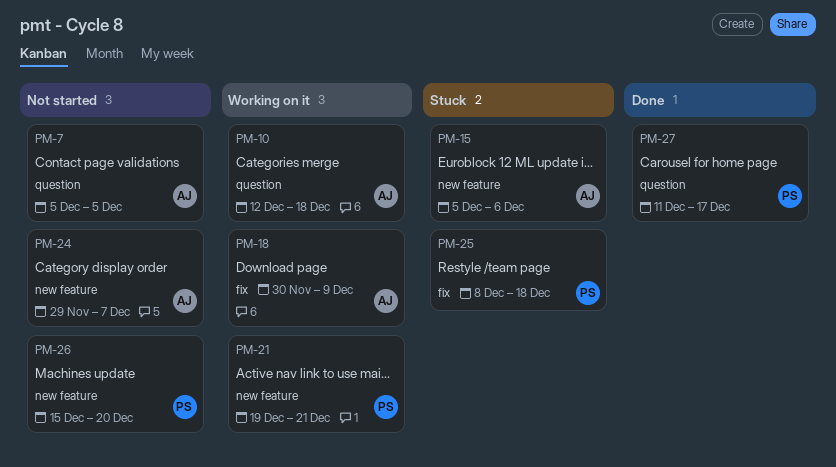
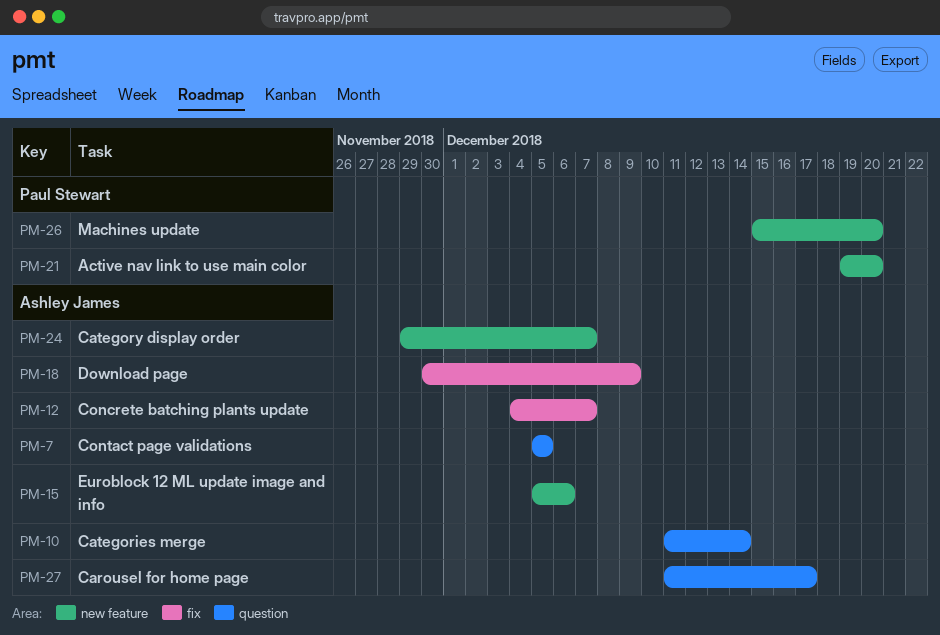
PM-10, start: Dec 12 -> Dec 11
PM-10, due: Dec 18 -> Dec 14
PM-12: none -> present
PM-21, due: Dec 21 -> Dec 20
PM-25: present -> none
PM-27, owner: Paul Stewart -> Ashley James

